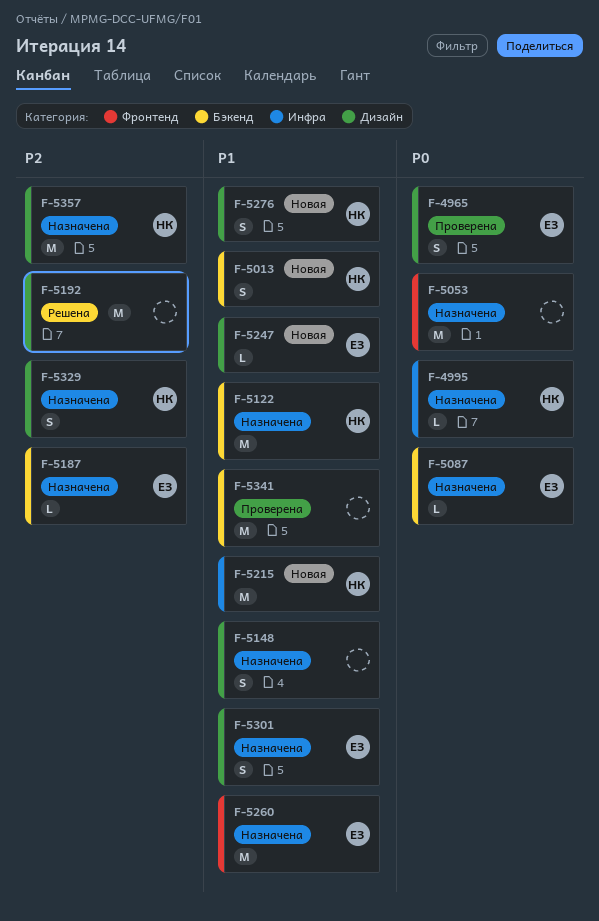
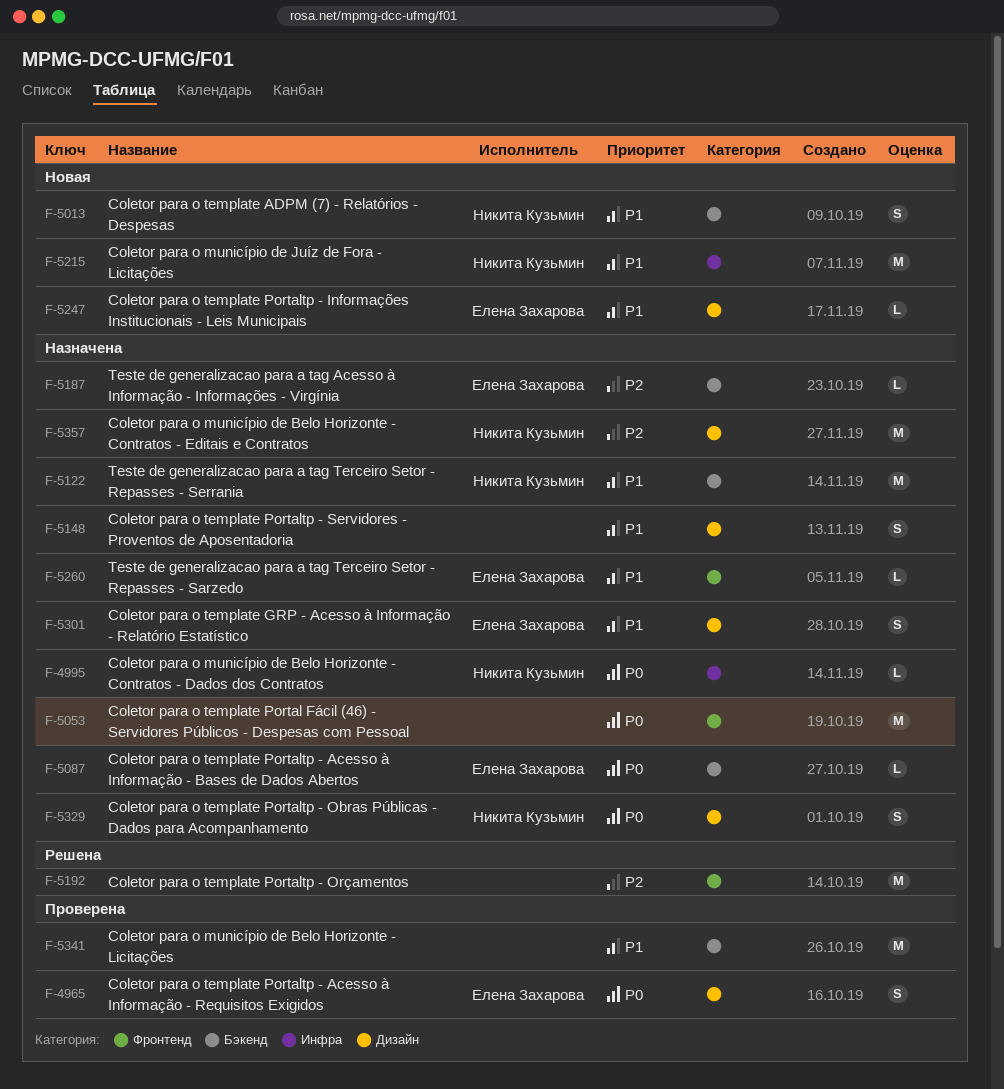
F-5192, label: Дизайн -> Фронтенд
F-5260, estimate: M -> L
F-5276: present -> none
F-5329, priority: P2 -> P0

